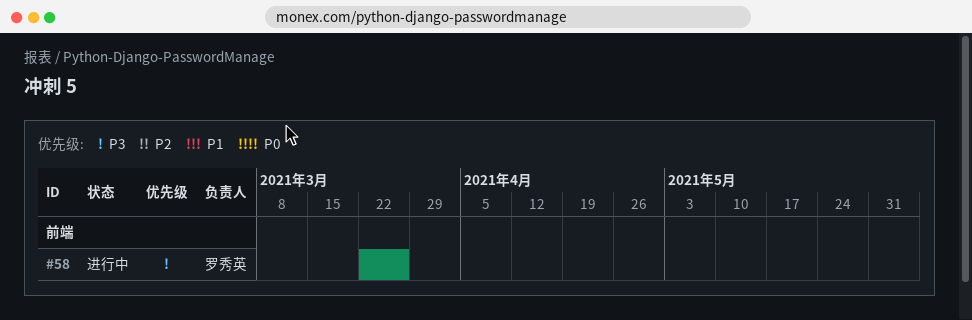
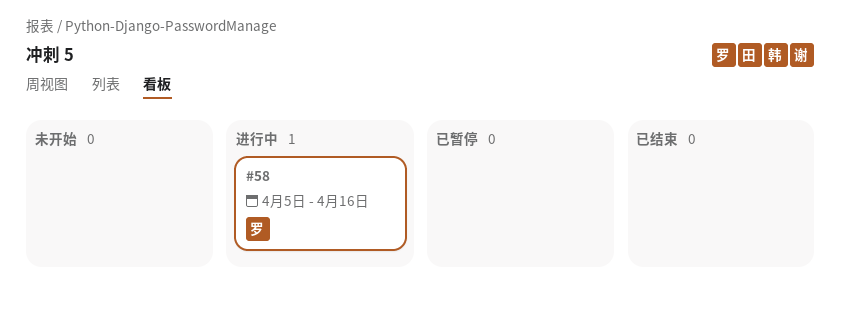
#58, start: Mar 22 -> Apr 5
#58, due: Mar 26 -> Apr 16

